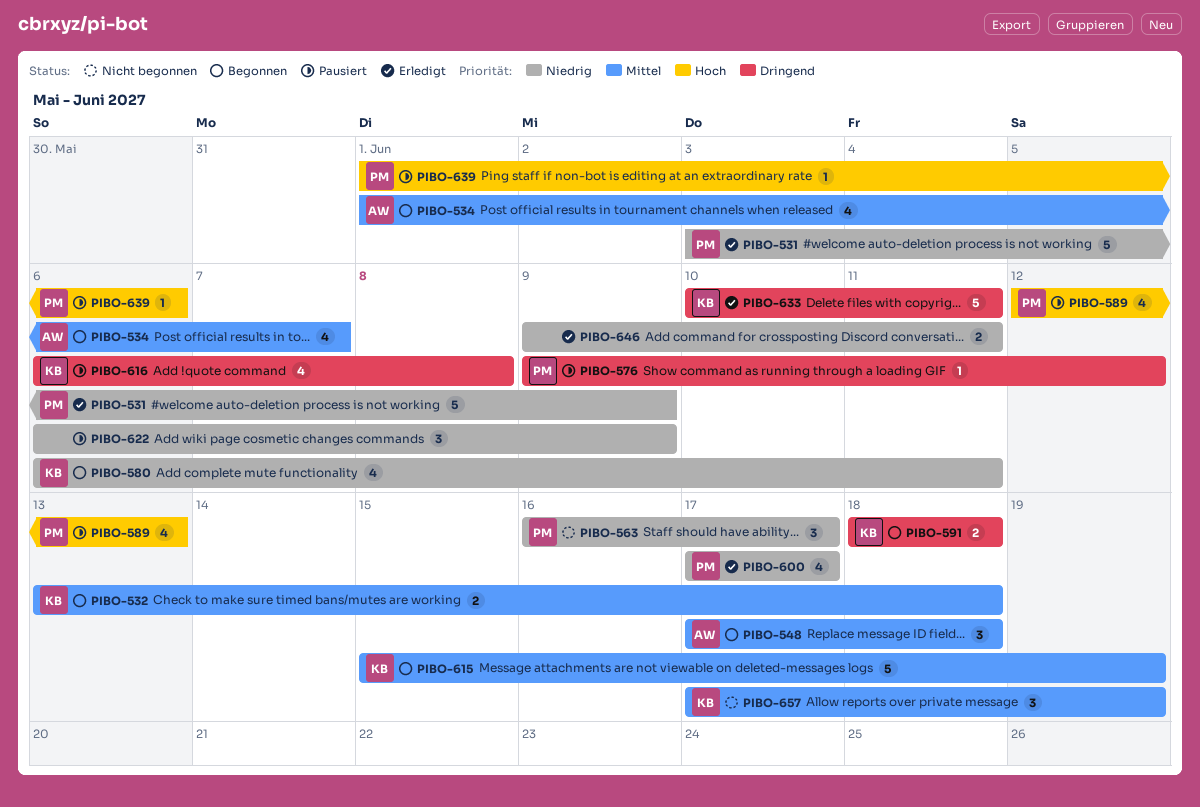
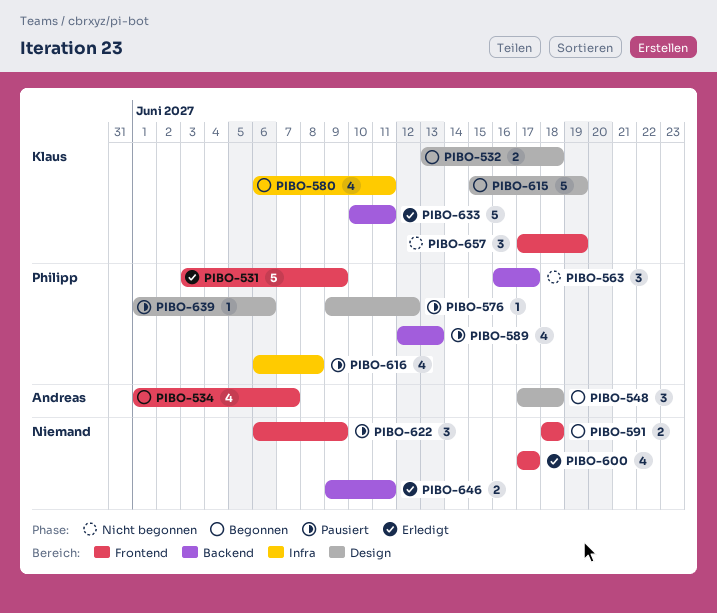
PIBO-591, owner: Klaus -> none
PIBO-600, owner: Philipp -> none
PIBO-616, owner: Klaus -> Philipp

